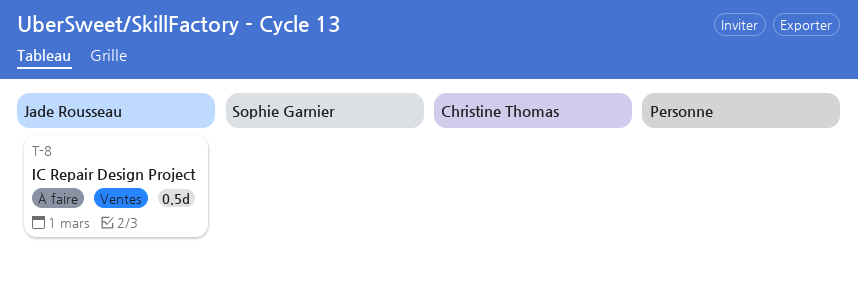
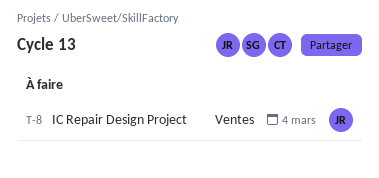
T-8, due: Mar 1 -> Mar 4

